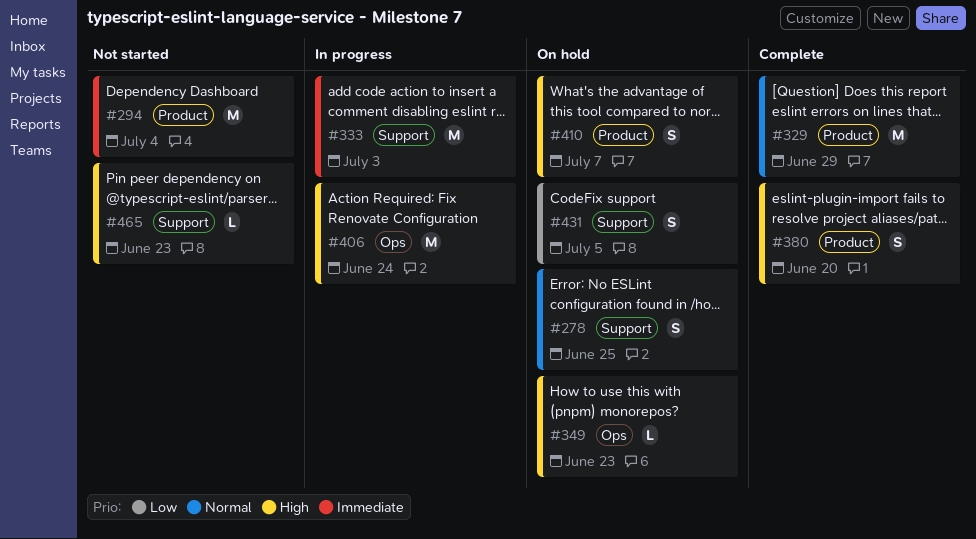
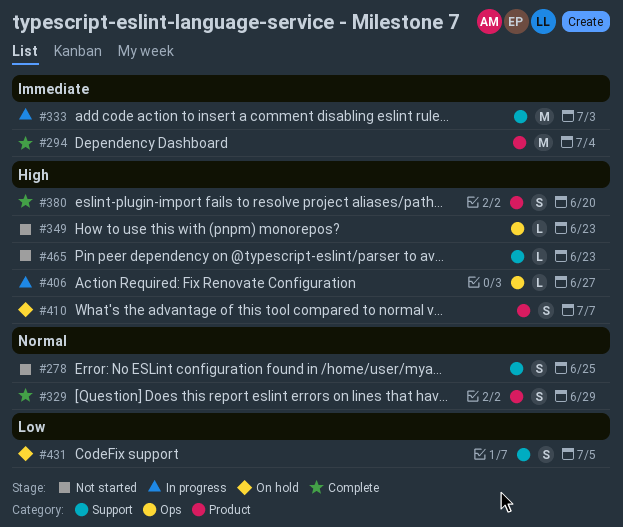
#278, status: On hold -> Not started
#294, status: Not started -> Complete
#329, estimate: M -> S
#349, status: On hold -> Not started
#406, estimate: M -> L
#406, due: Jun 24 -> Jun 27

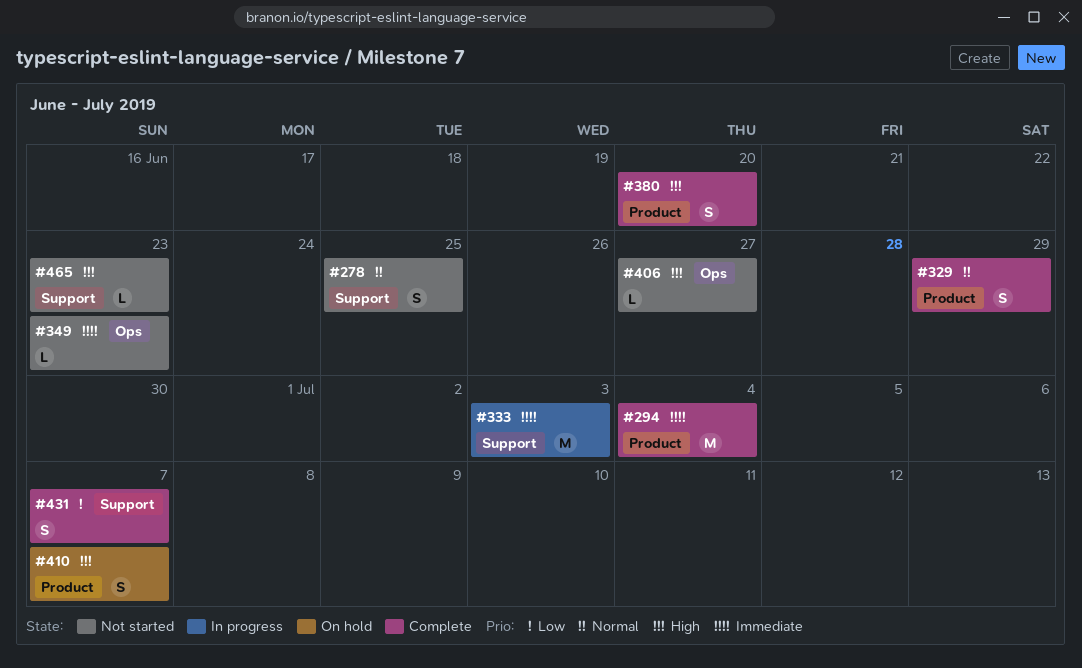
#349, priority: High -> Immediate
#406, status: In progress -> Not started
#431, status: On hold -> Complete
#431, due: Jul 5 -> Jul 7

